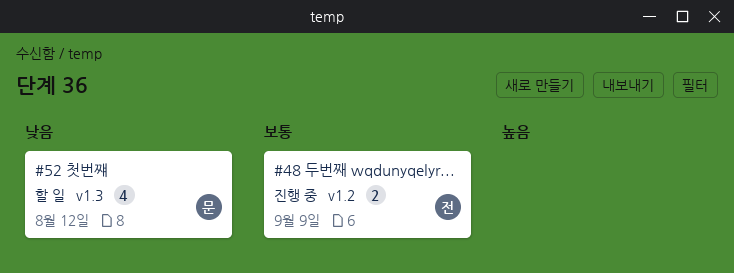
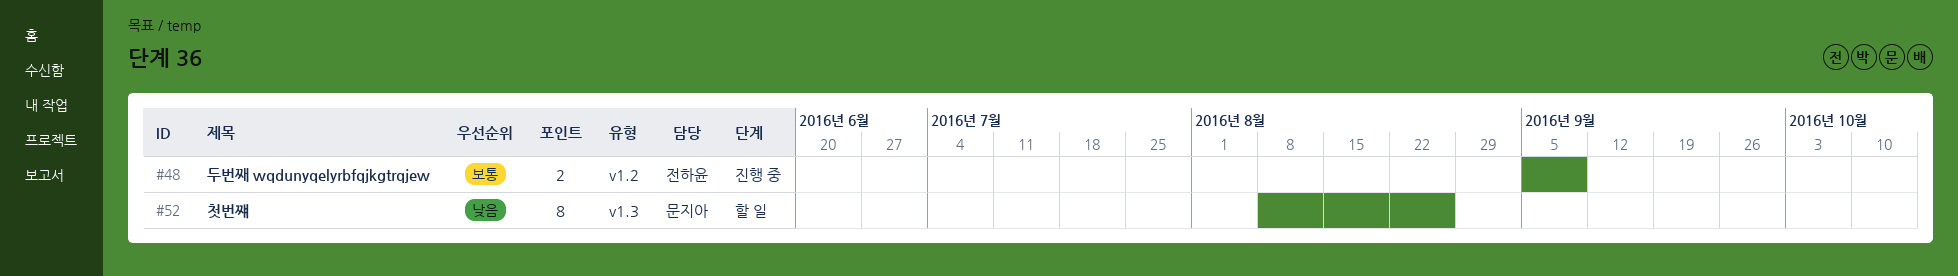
#52, estimate: 4 -> 8
#52, due: Aug 12 -> Aug 26

